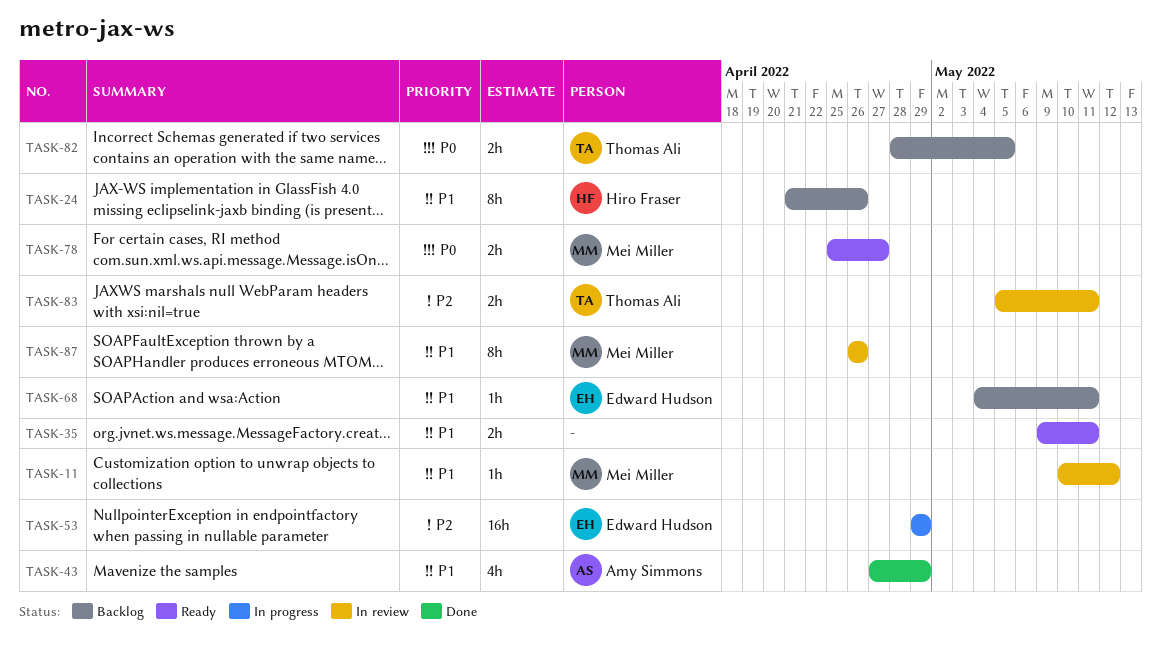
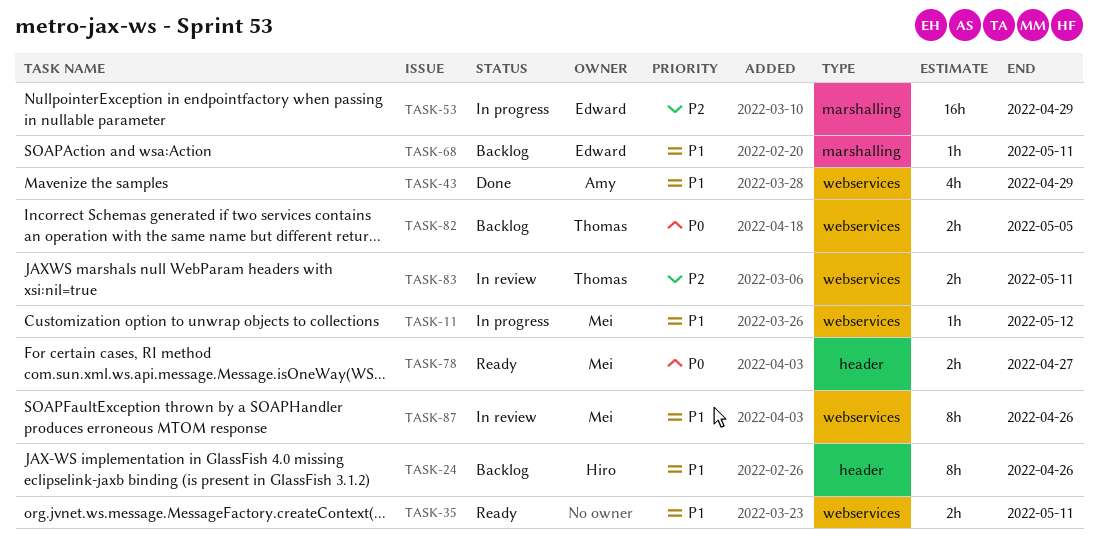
TASK-11, status: In review -> In progress

